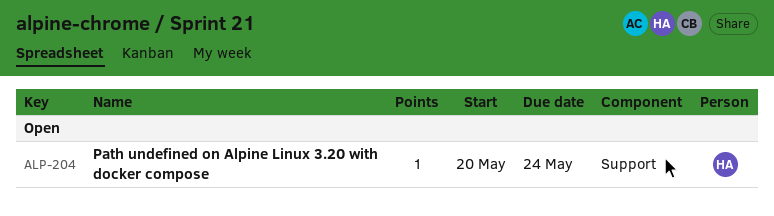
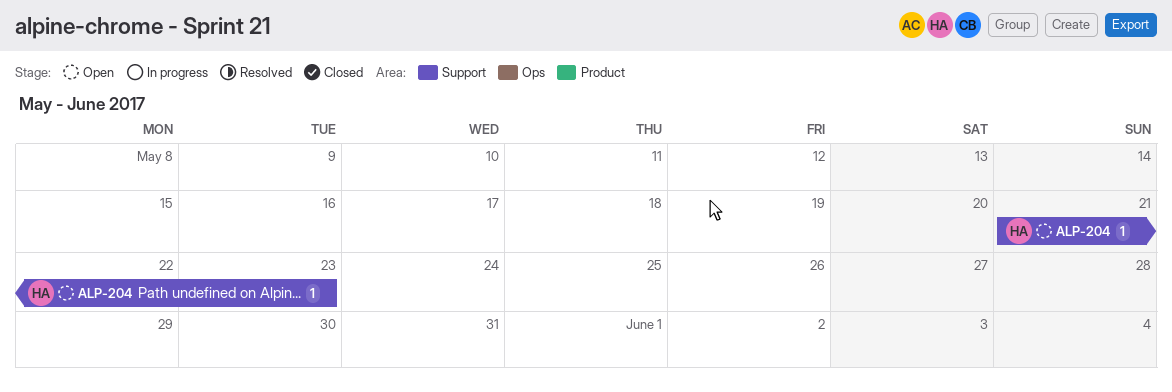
ALP-204, start: May 20 -> May 21
ALP-204, due: May 24 -> May 23

